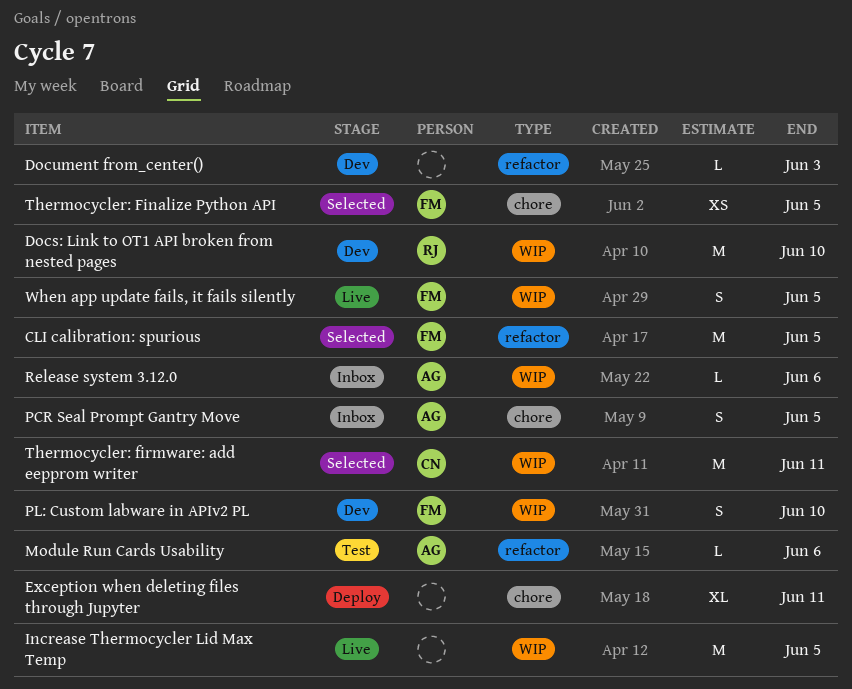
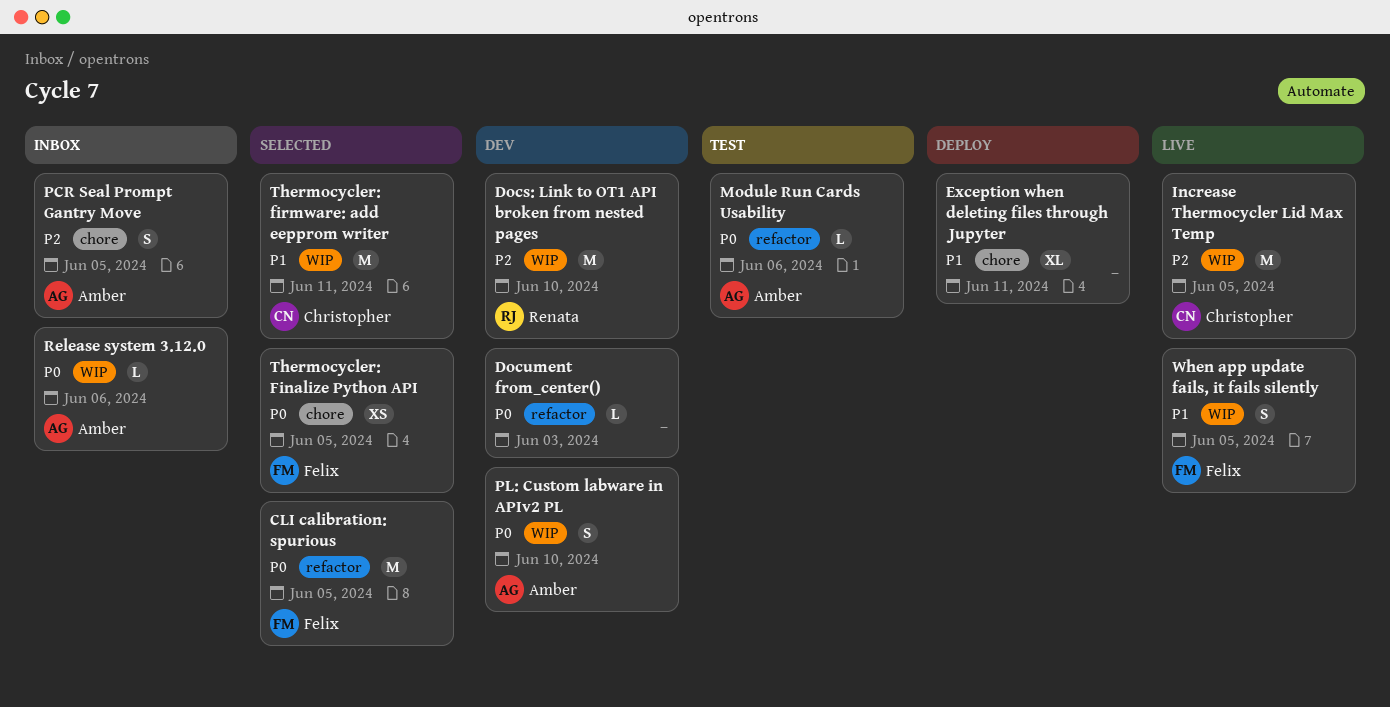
Increase Thermocycler Lid Max Temp, owner: none -> Christopher
PL: Custom labware in APIv2 PL, owner: Felix -> Amber

